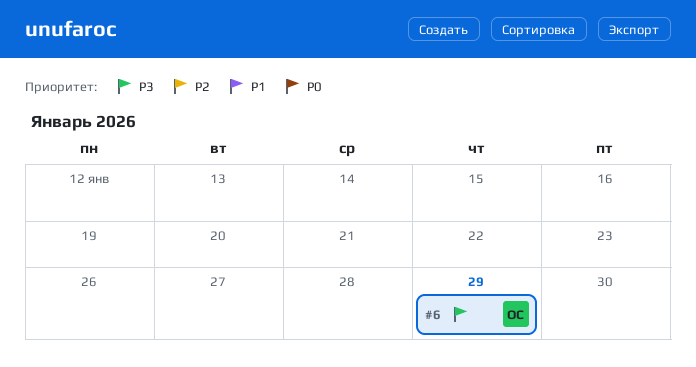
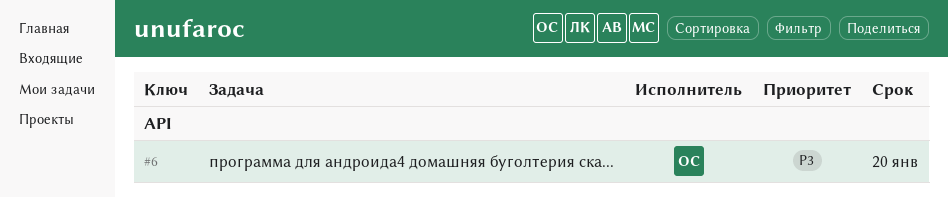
#6, due: Jan 29 -> Jan 20

